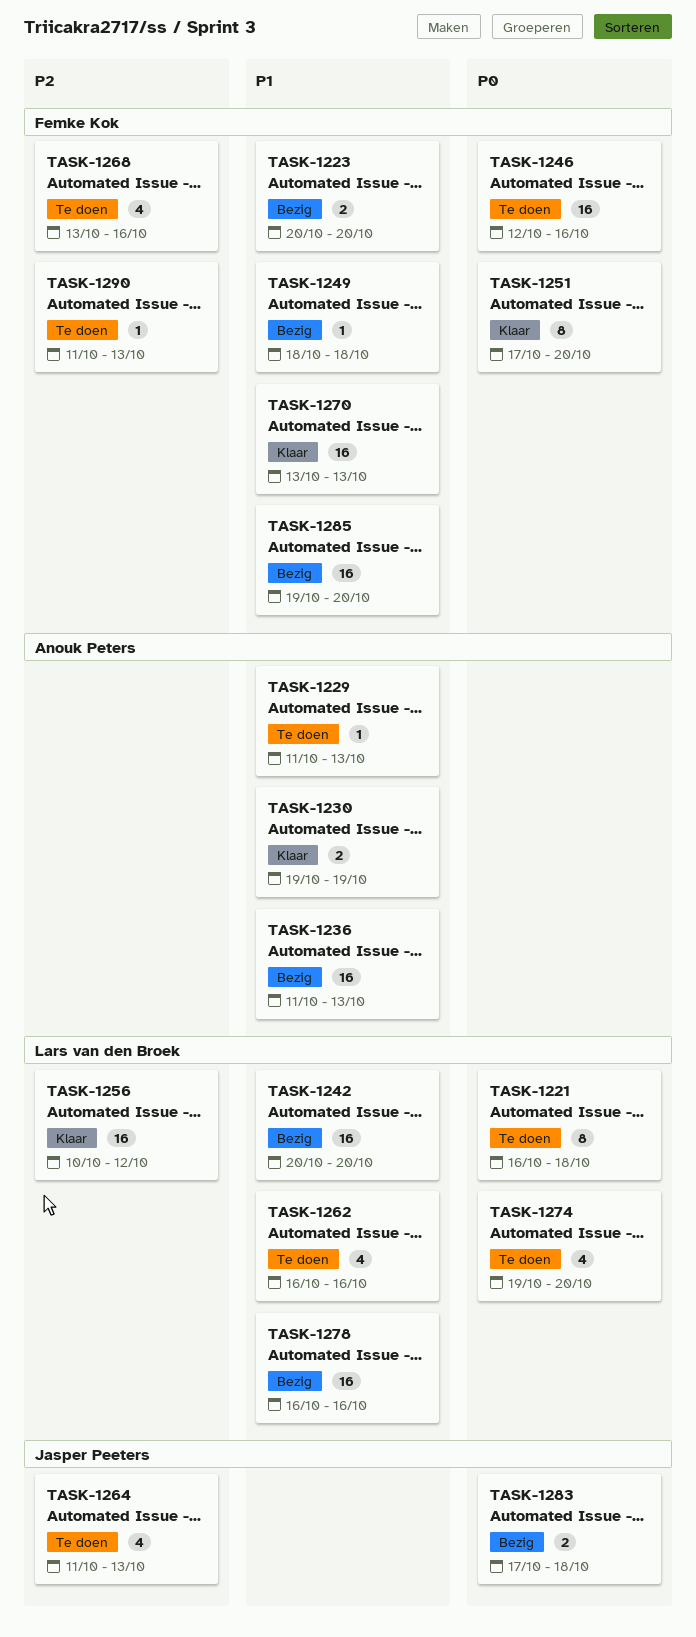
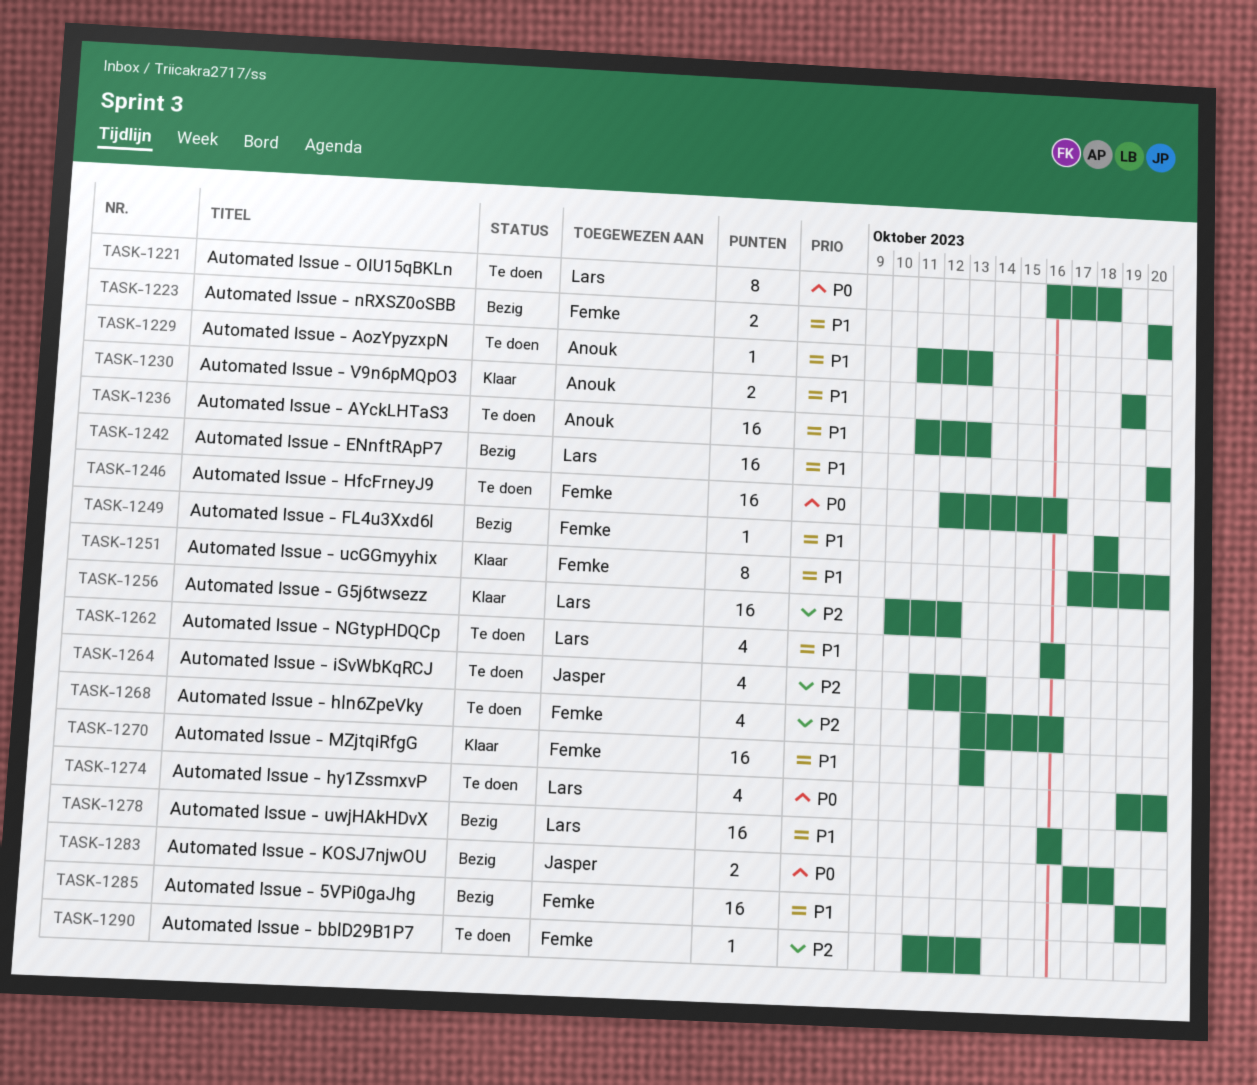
TASK-1236, status: Bezig -> Te doen
TASK-1251, priority: P0 -> P1

